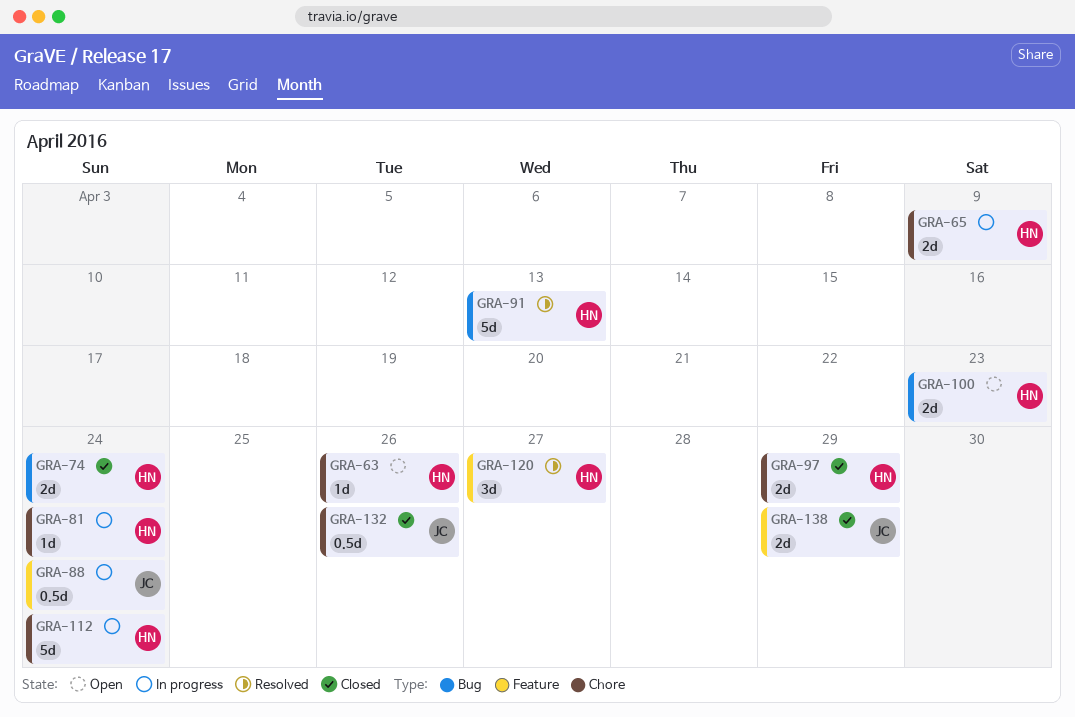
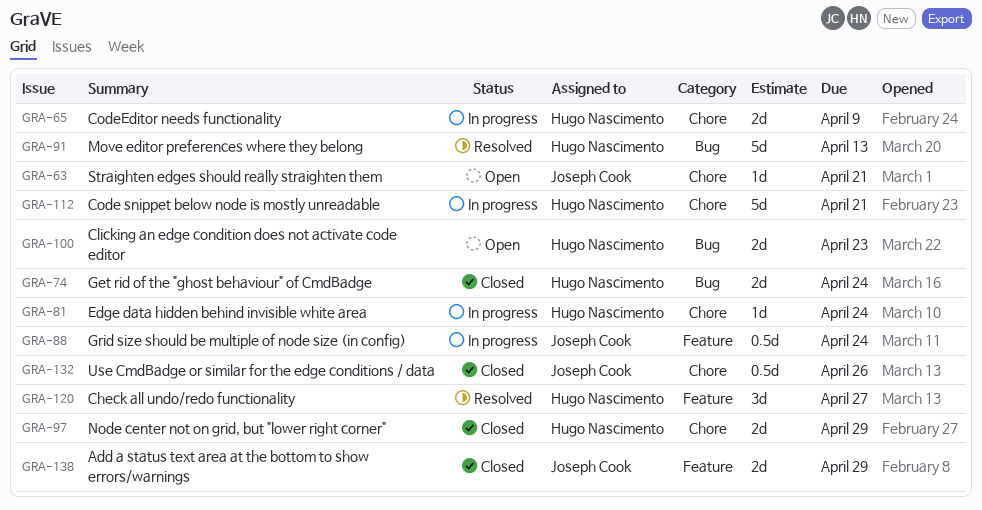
GRA-63, owner: Hugo Nascimento -> Joseph Cook
GRA-63, due: Apr 26 -> Apr 21
GRA-112, due: Apr 24 -> Apr 21

